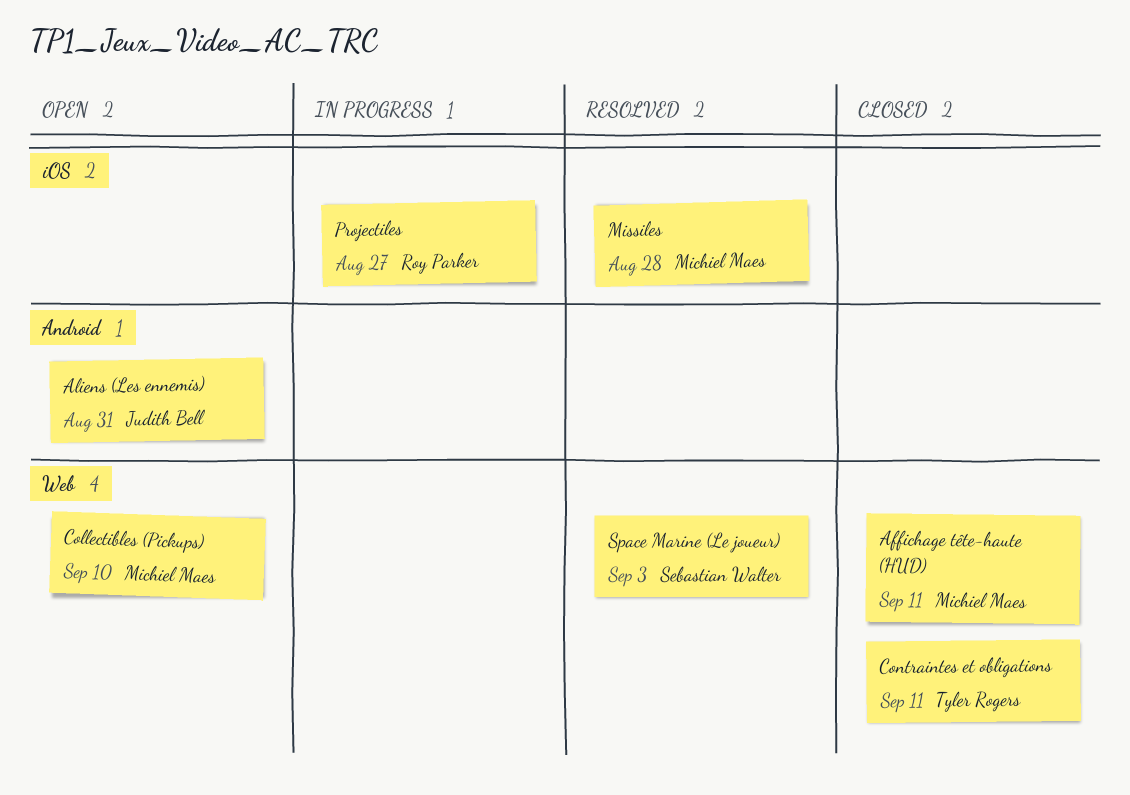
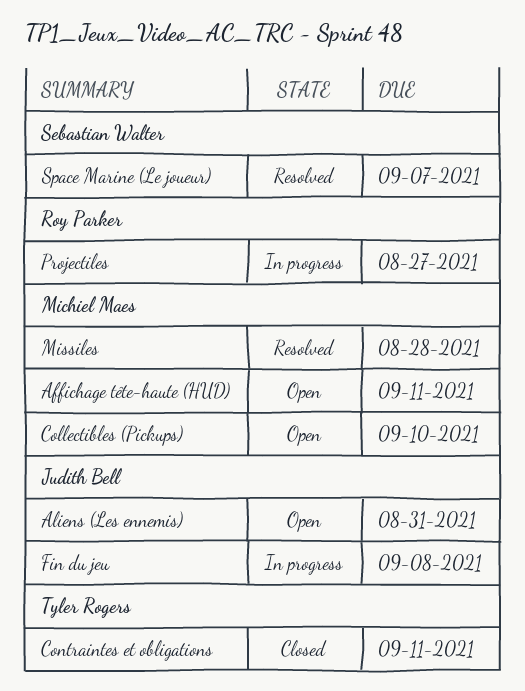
Affichage tête-haute (HUD), status: Closed -> Open
Fin du jeu: none -> present
Space Marine (Le joueur), due: Sep 3 -> Sep 7

